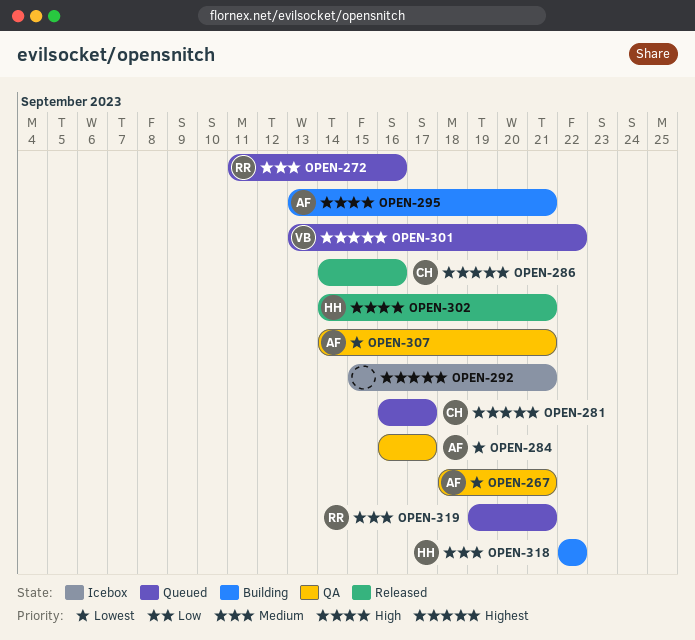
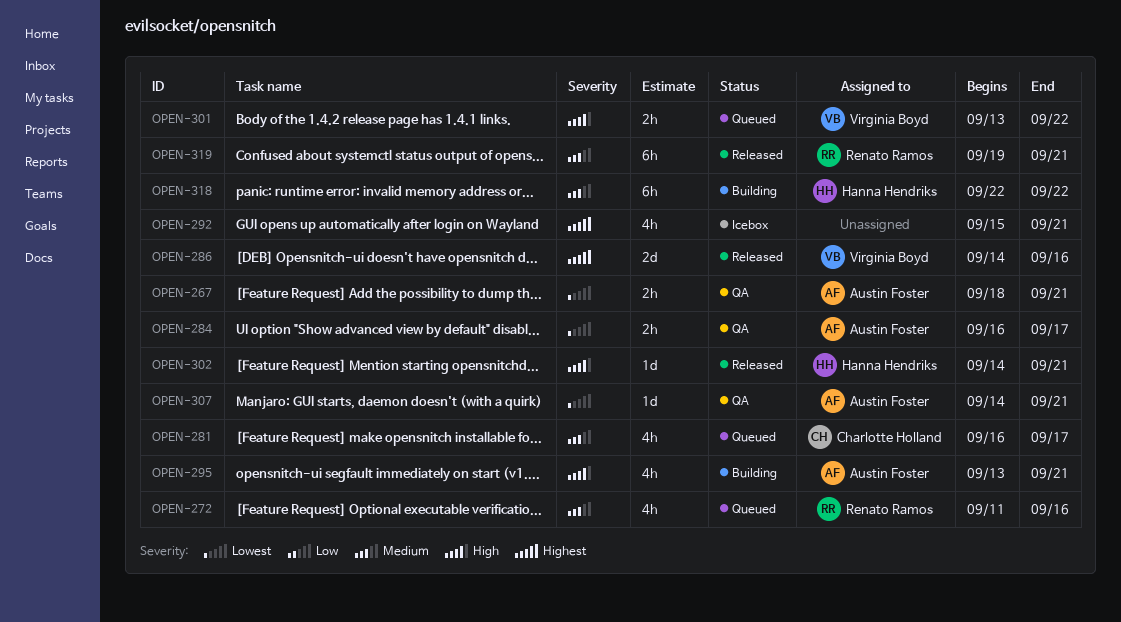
OPEN-281, priority: Highest -> Medium
OPEN-286, owner: Charlotte Holland -> Virginia Boyd
OPEN-301, priority: Highest -> High
OPEN-319, status: Queued -> Released

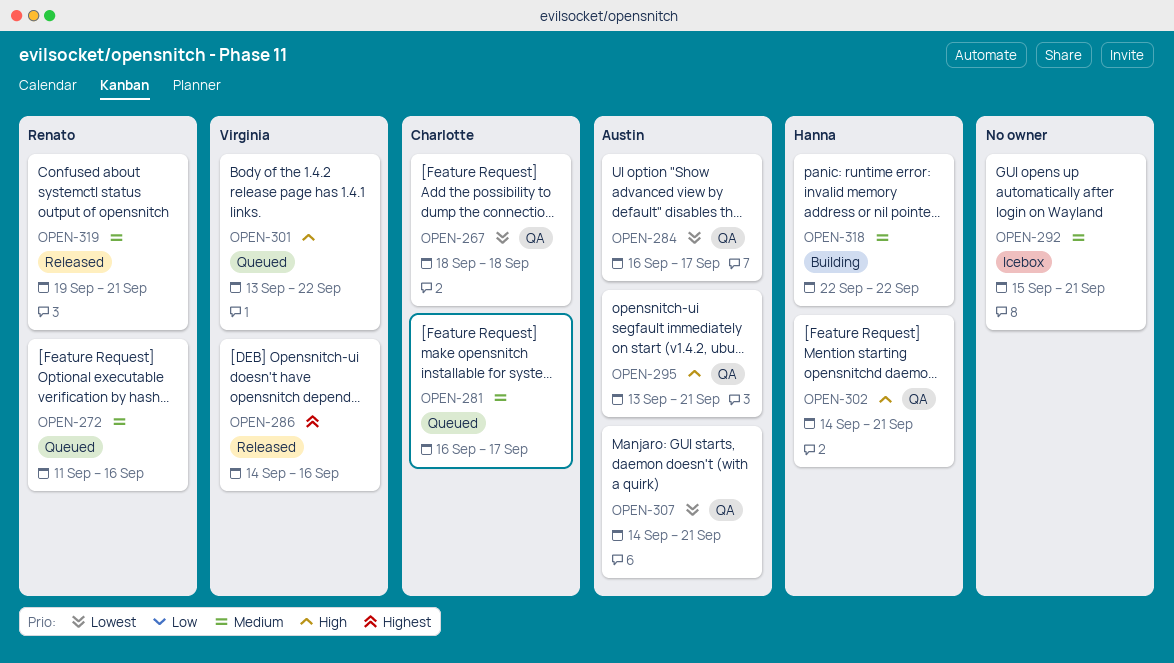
OPEN-267, owner: Austin Foster -> Charlotte Holland
OPEN-267, due: Sep 21 -> Sep 18
OPEN-292, priority: Highest -> Medium
OPEN-295, status: Building -> QA
OPEN-302, status: Released -> QA

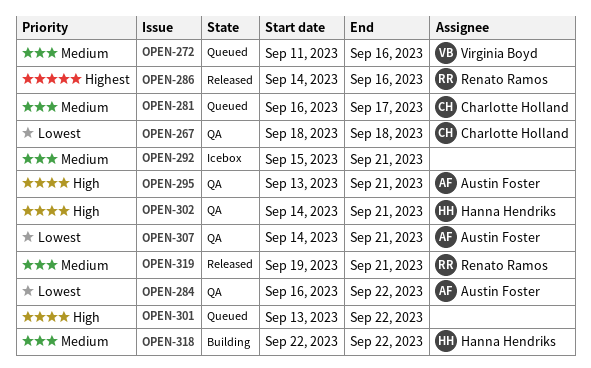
OPEN-272, owner: Renato Ramos -> Virginia Boyd
OPEN-284, due: Sep 17 -> Sep 22
OPEN-286, owner: Virginia Boyd -> Renato Ramos
OPEN-301, owner: Virginia Boyd -> none

